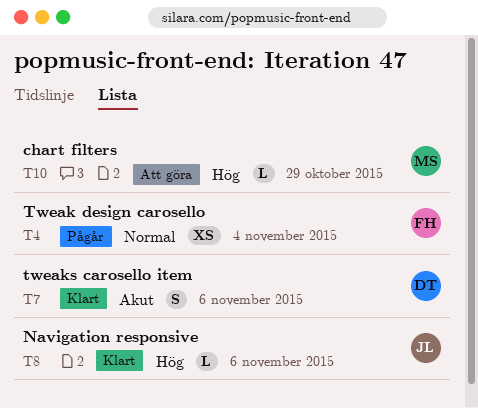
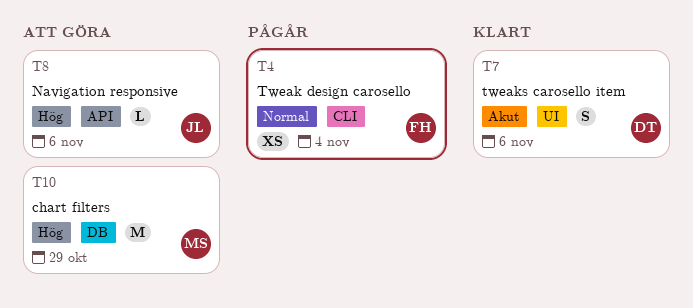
T8, status: Klart -> Att göra
T10, estimate: L -> M

